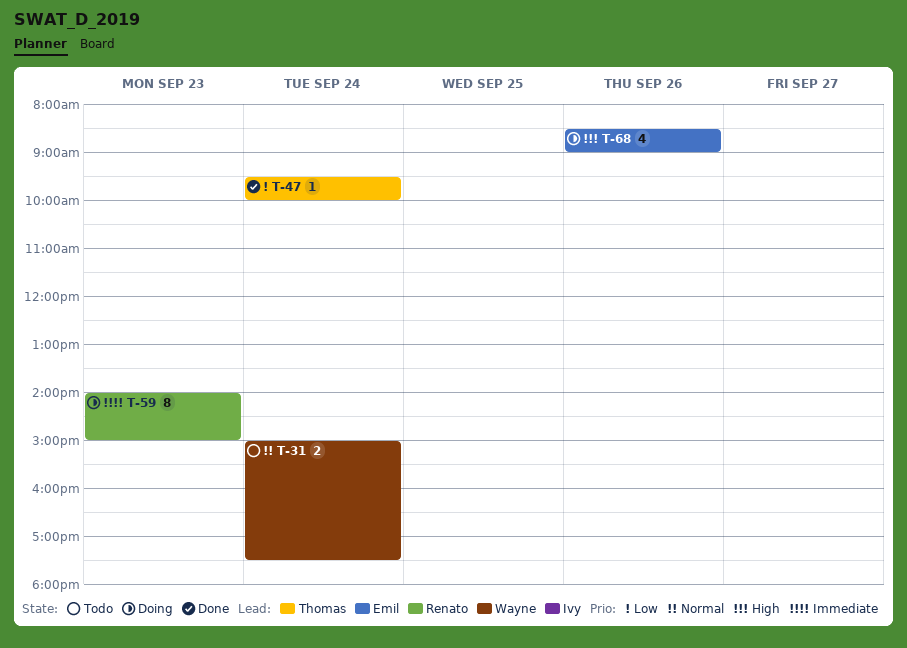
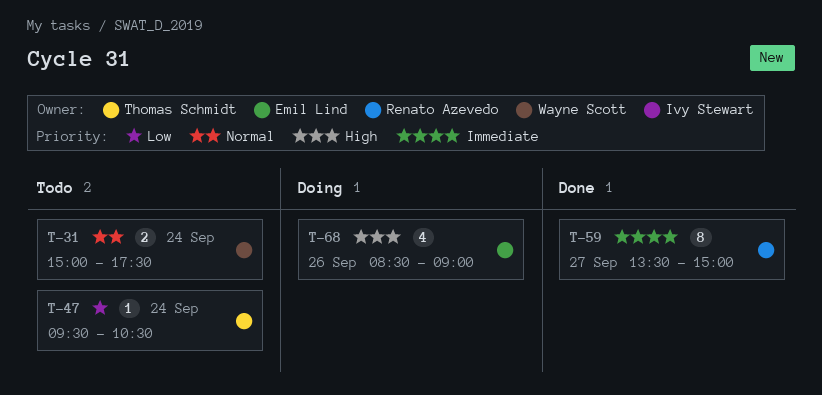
T-47, status: Done -> Todo
T-47, ends: 10:00 -> 10:30
T-59, status: Doing -> Done
T-59, day: Sep 23 -> Sep 27
T-59, begins: 14:00 -> 13:30

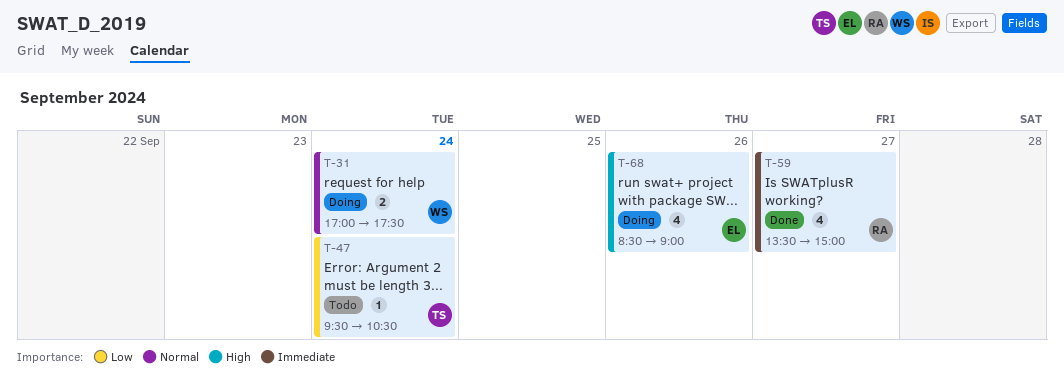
T-31, status: Todo -> Doing
T-31, begins: 15:00 -> 17:00
T-59, estimate: 8 -> 4

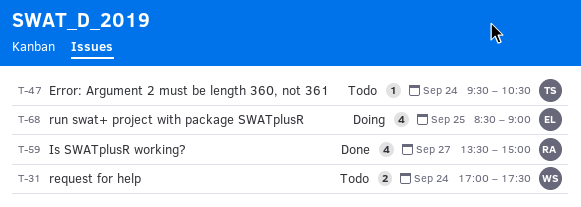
T-31, status: Doing -> Todo
T-68, day: Sep 26 -> Sep 25

